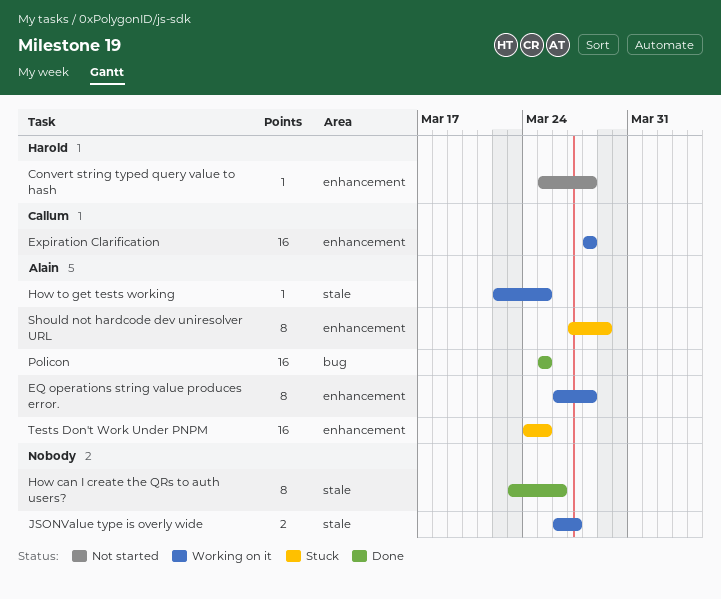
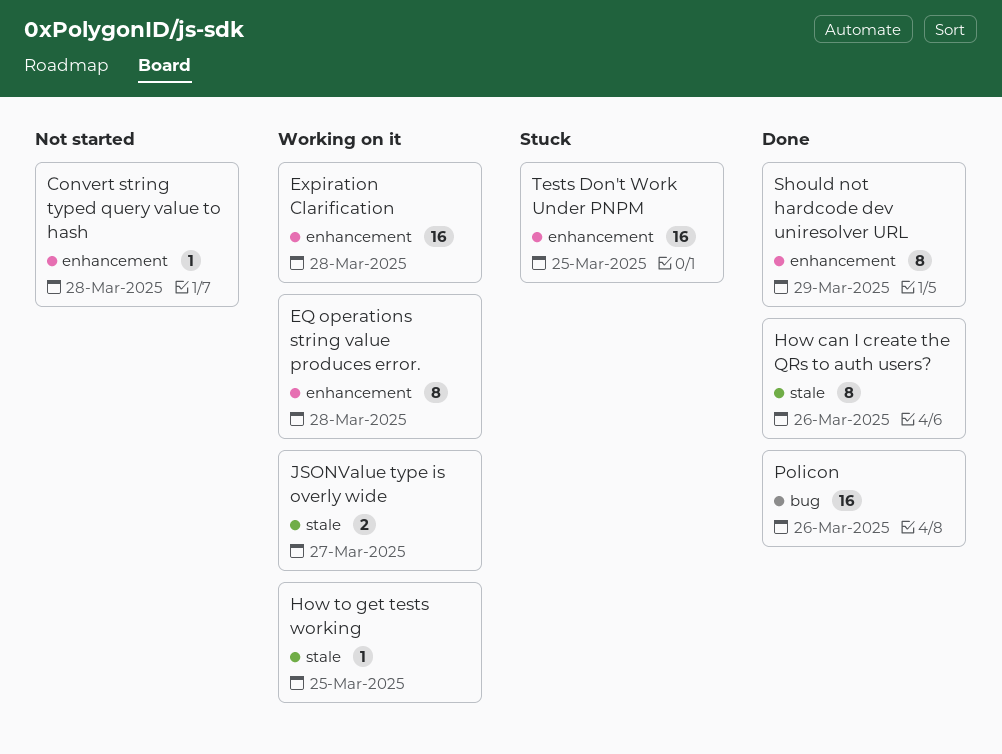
Policon, due: Mar 25 -> Mar 26
Should not hardcode dev uniresolver URL, status: Stuck -> Done

